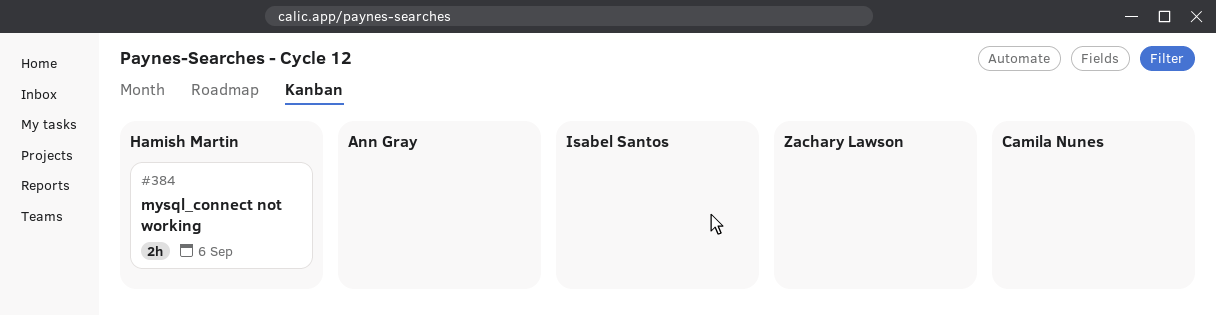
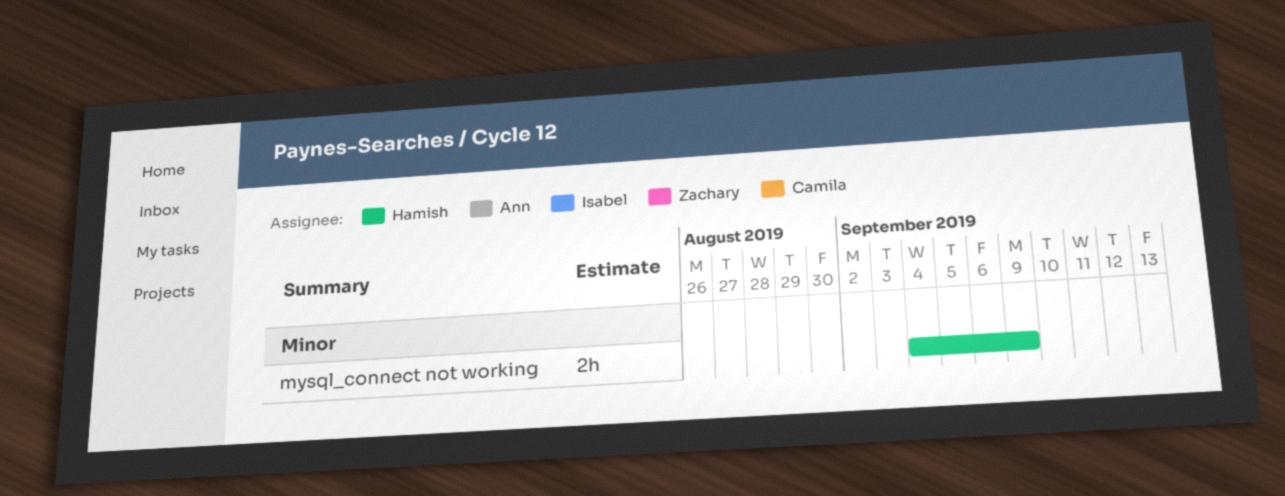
mysql_connect not working, due: Sep 6 -> Sep 9

